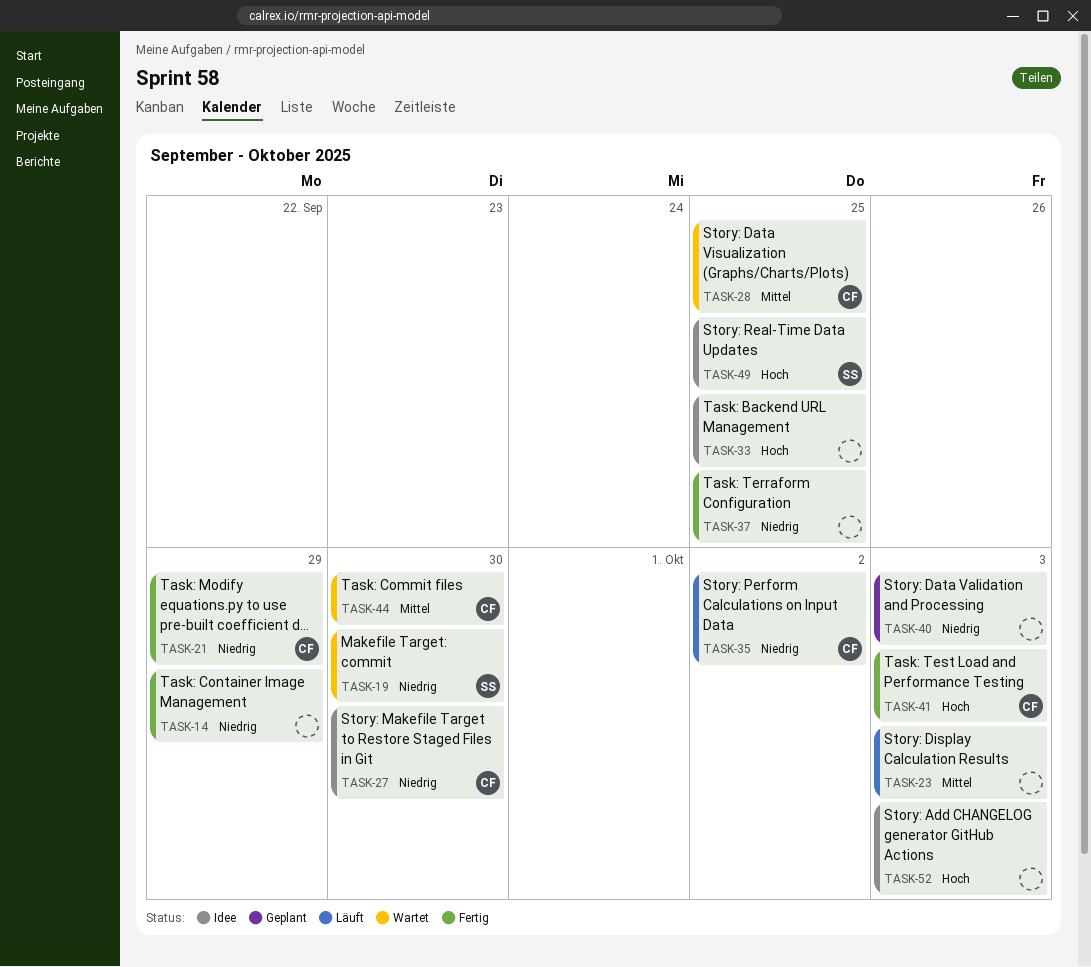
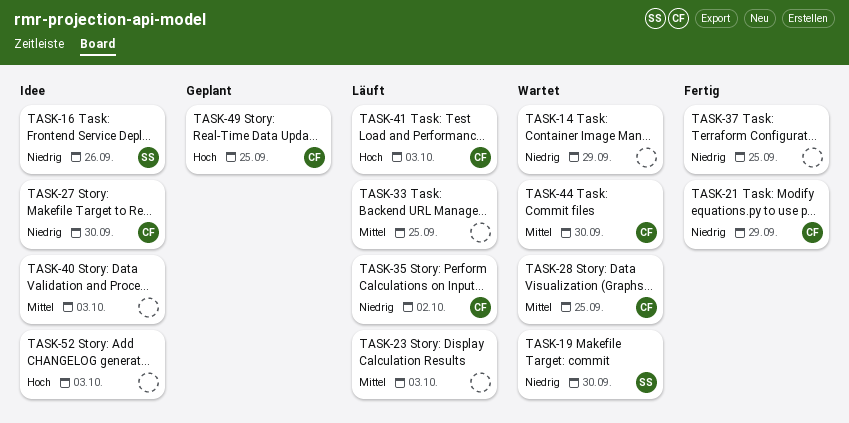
TASK-14, status: Fertig -> Wartet
TASK-16: none -> present
TASK-33, status: Idee -> Läuft
TASK-33, priority: Hoch -> Mittel
TASK-40, status: Geplant -> Idee
TASK-40, priority: Niedrig -> Mittel
TASK-41, status: Fertig -> Läuft
TASK-49, status: Idee -> Geplant
TASK-49, owner: SS -> CF

